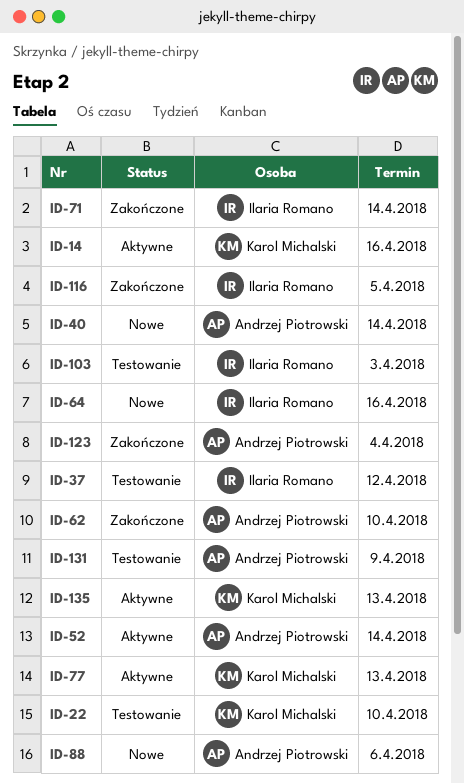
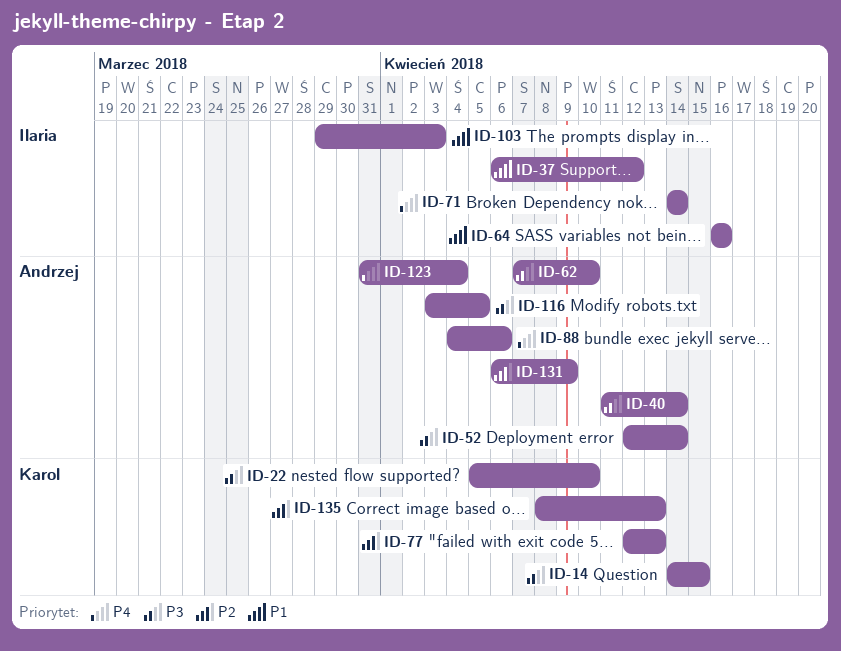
ID-14, due: Apr 16 -> Apr 15
ID-116, owner: Ilaria Romano -> Andrzej Piotrowski

